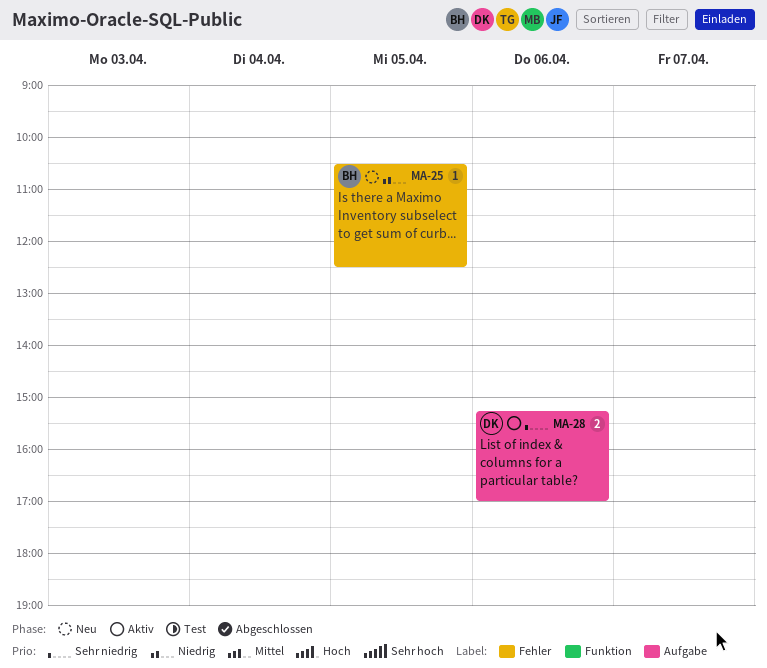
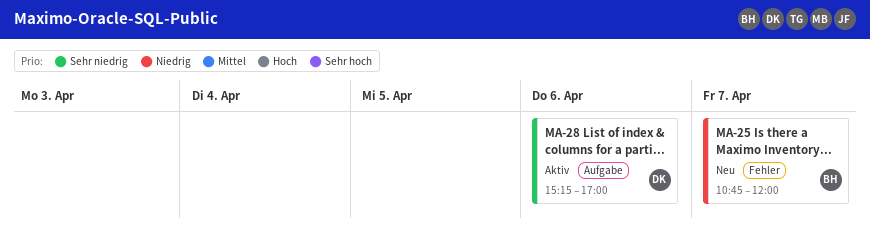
MA-25, day: Apr 5 -> Apr 7
MA-25, begins: 10:30 -> 10:45
MA-25, ends: 12:30 -> 12:00

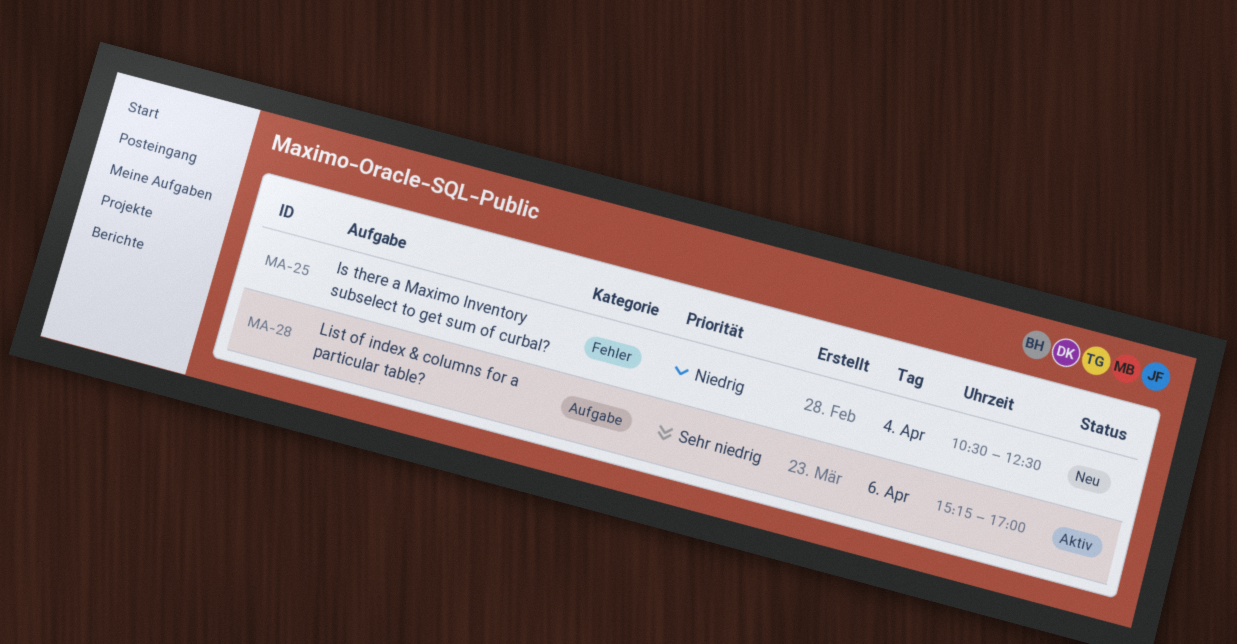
MA-25, day: Apr 7 -> Apr 4
MA-25, begins: 10:45 -> 10:30
MA-25, ends: 12:00 -> 12:30

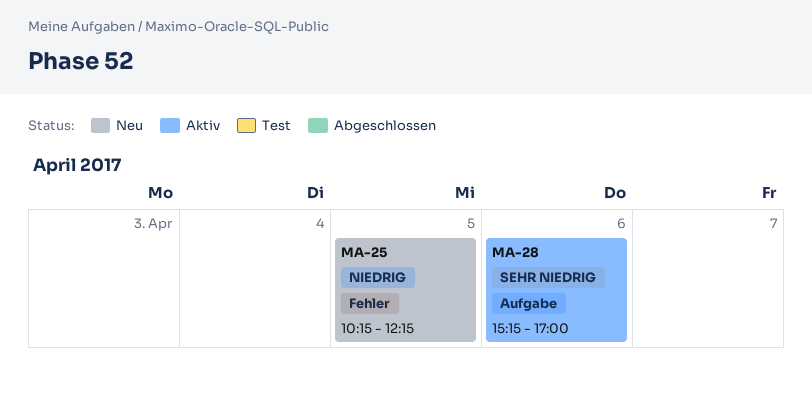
MA-25, day: Apr 4 -> Apr 5
MA-25, begins: 10:30 -> 10:15
MA-25, ends: 12:30 -> 12:15

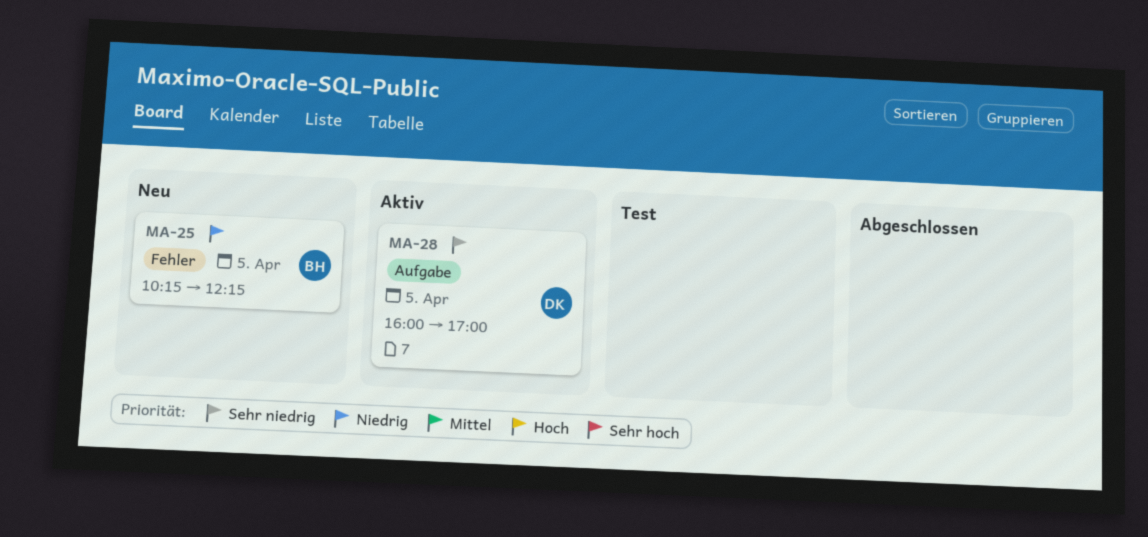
MA-28, day: Apr 6 -> Apr 5
MA-28, begins: 15:15 -> 16:00

